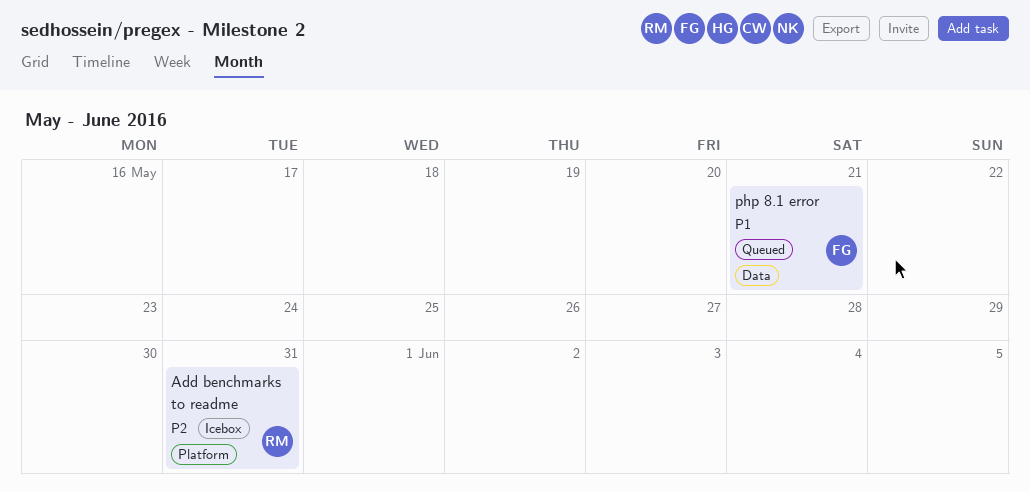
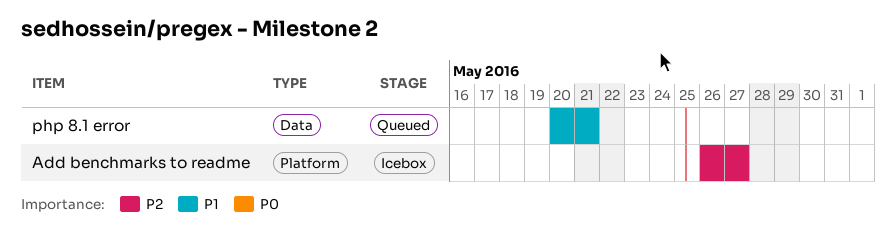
Add benchmarks to readme, due: May 31 -> May 27

